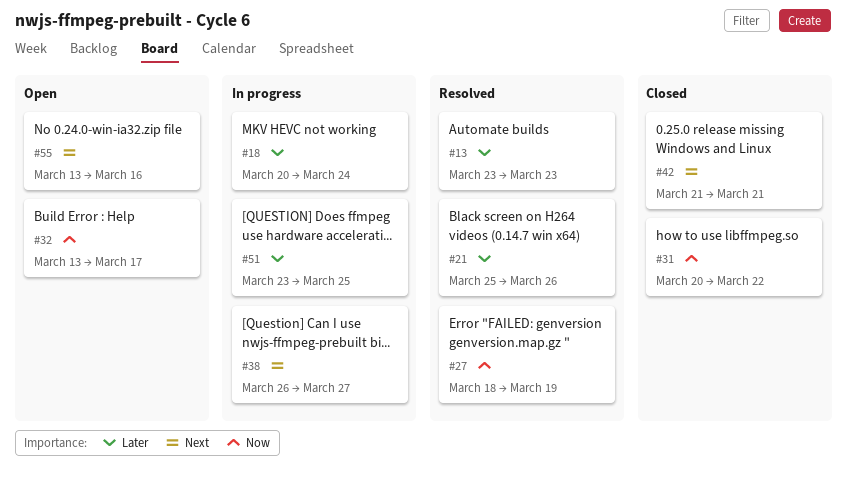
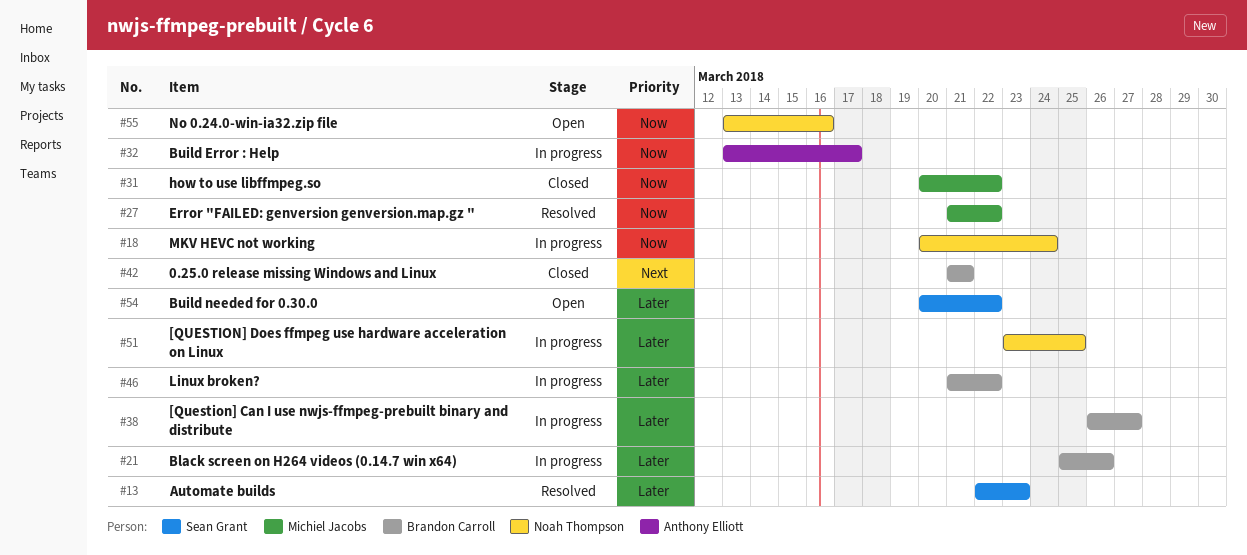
#13, start: Mar 23 -> Mar 22
#18, priority: Later -> Now
#21, status: Resolved -> In progress
#27, start: Mar 18 -> Mar 21
#27, due: Mar 19 -> Mar 22
#32, status: Open -> In progress
#38, priority: Next -> Later
#46: none -> present
#54: none -> present
#55, priority: Next -> Now

